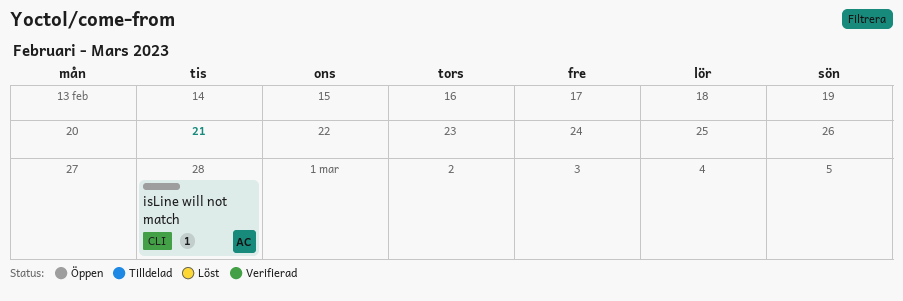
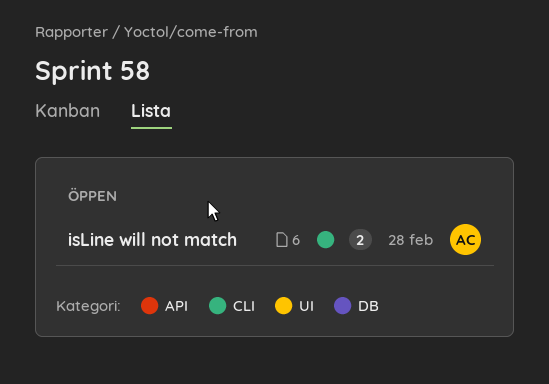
isLine will not match, estimate: 1 -> 2

